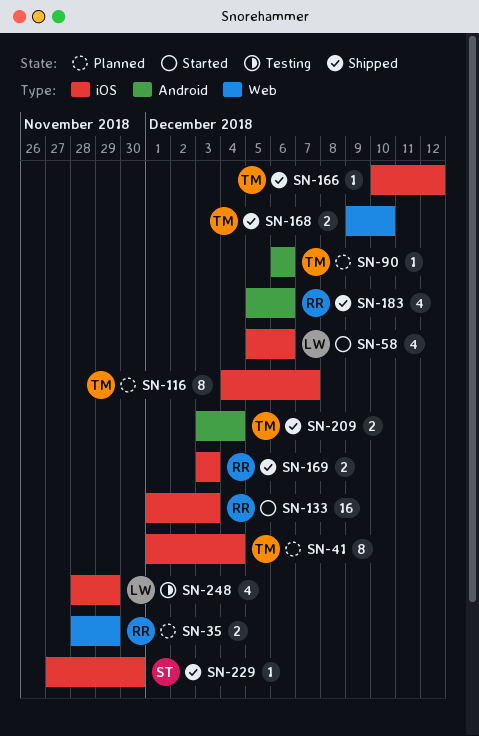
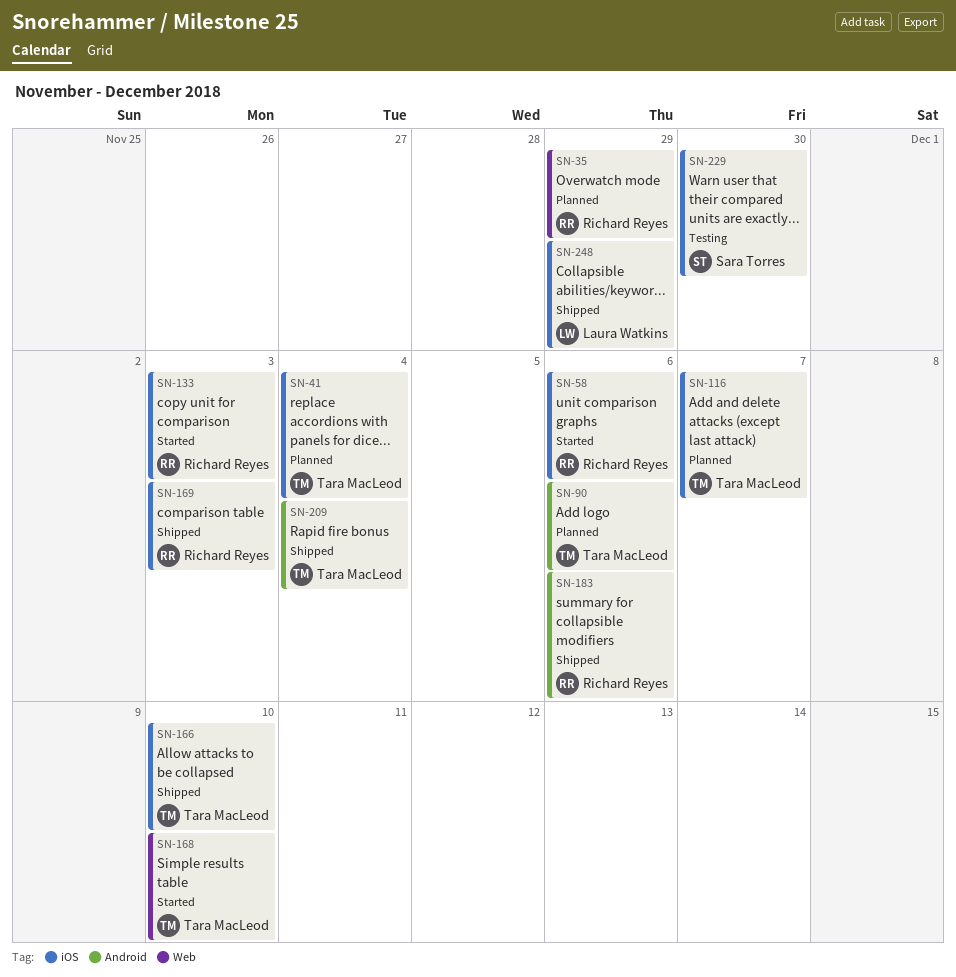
SN-58, owner: Laura Watkins -> Richard Reyes
SN-166, due: Dec 12 -> Dec 10
SN-168, status: Shipped -> Started
SN-229, status: Shipped -> Testing
SN-248, status: Testing -> Shipped

